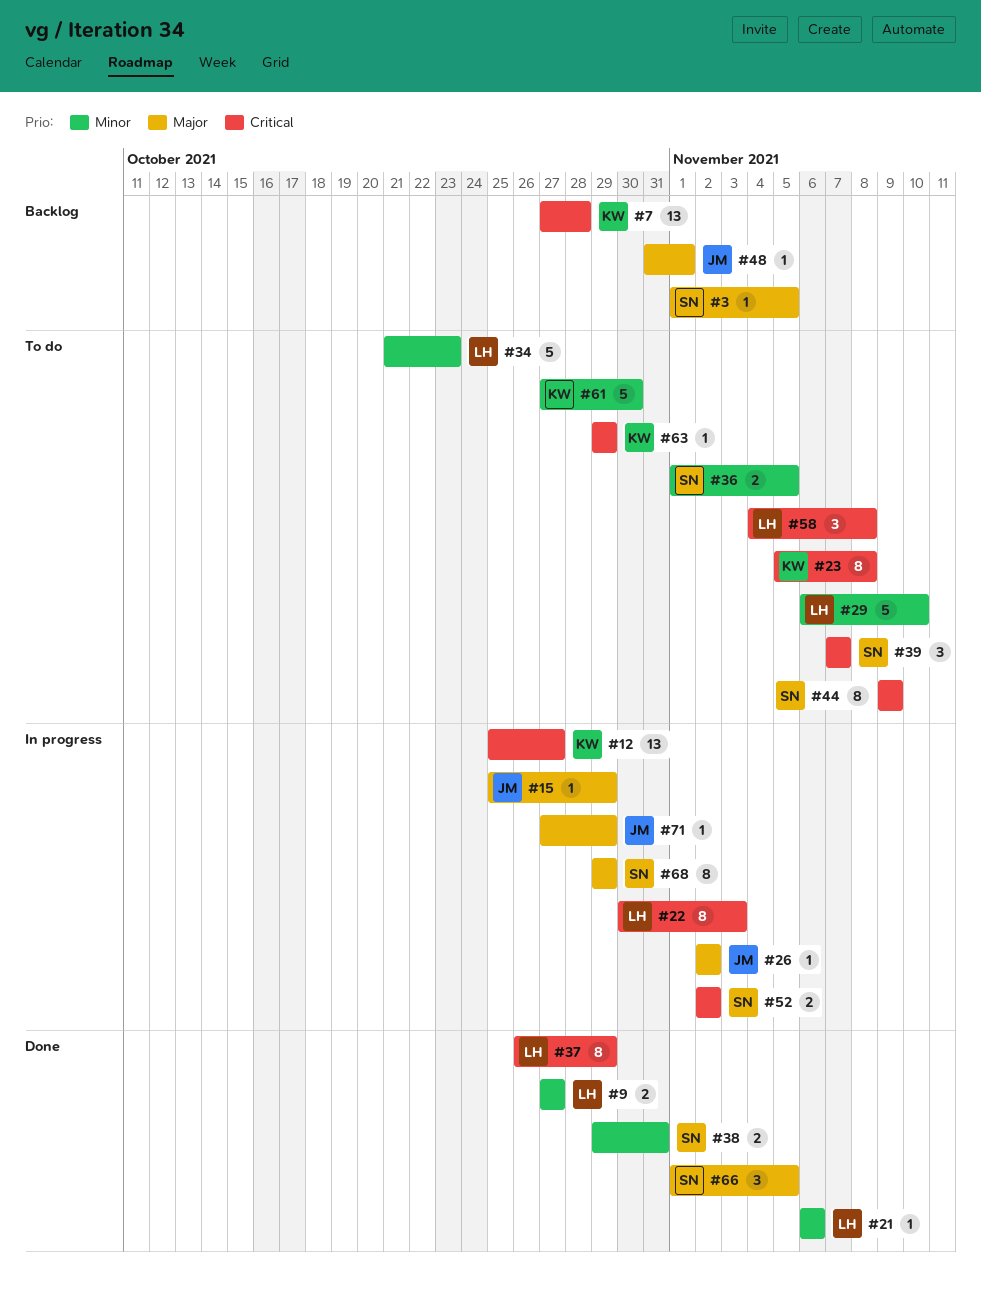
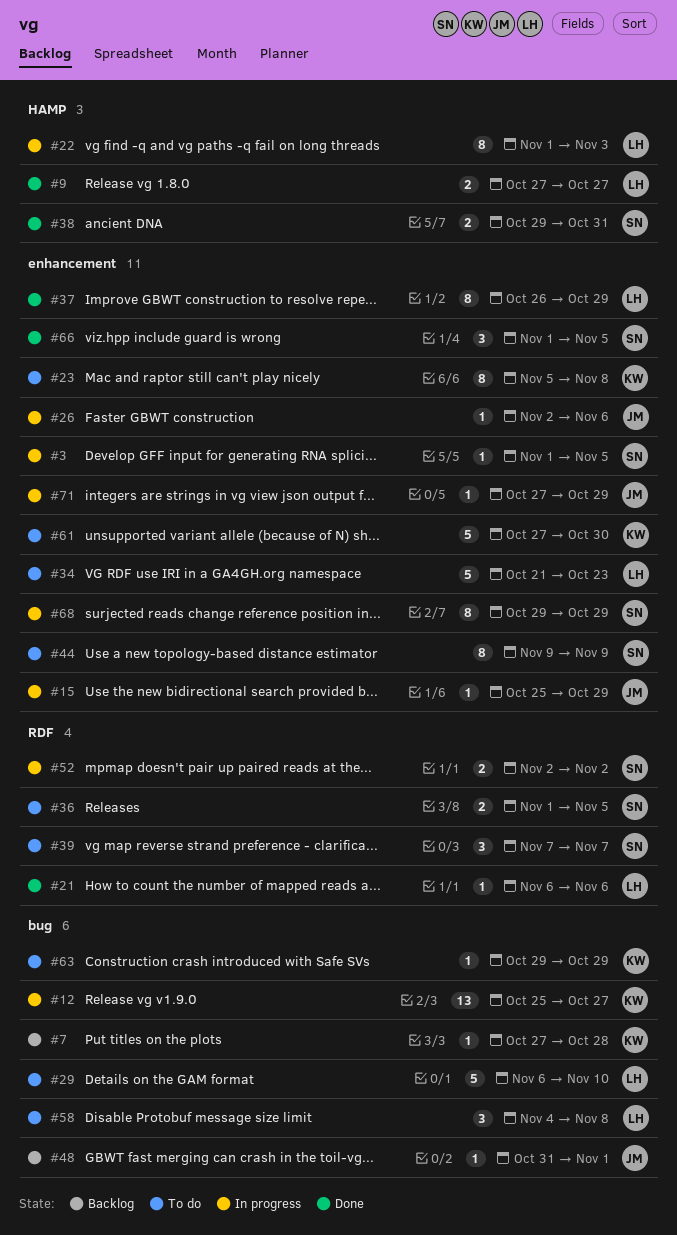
#3, status: Backlog -> In progress
#7, estimate: 13 -> 1
#22, start: Oct 30 -> Nov 1
#26, due: Nov 2 -> Nov 6

